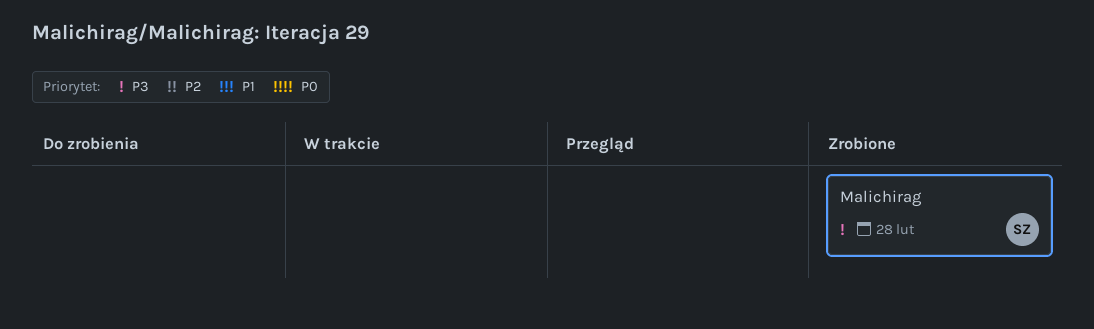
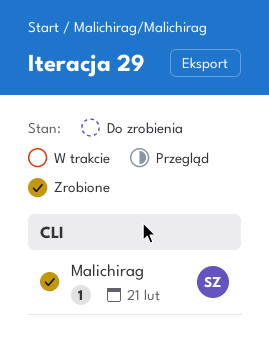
Malichirag, due: Feb 28 -> Feb 21

